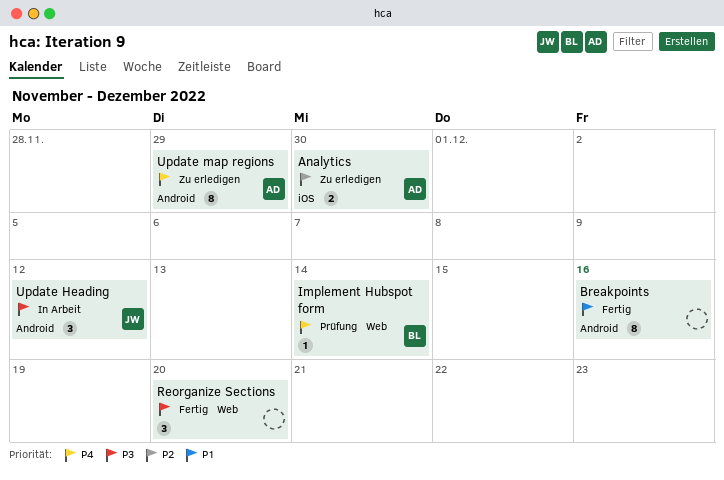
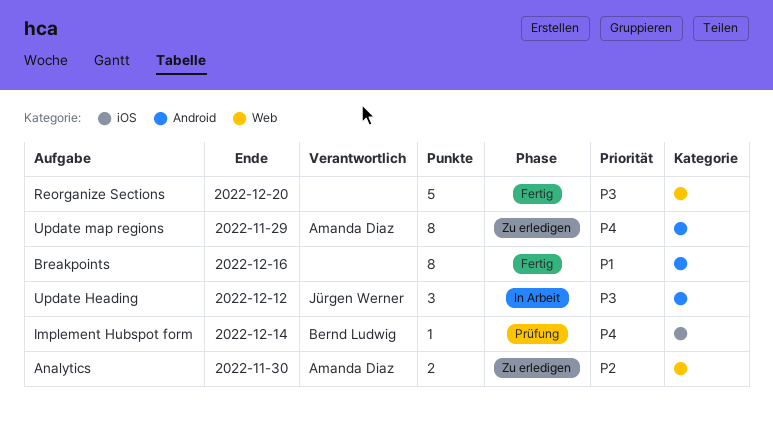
Analytics, label: iOS -> Web
Implement Hubspot form, label: Web -> iOS
Reorganize Sections, estimate: 3 -> 5

